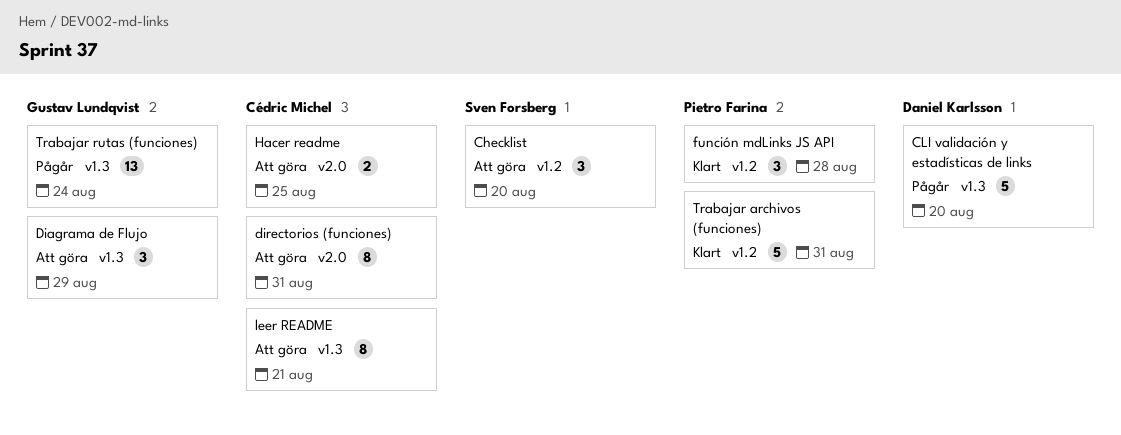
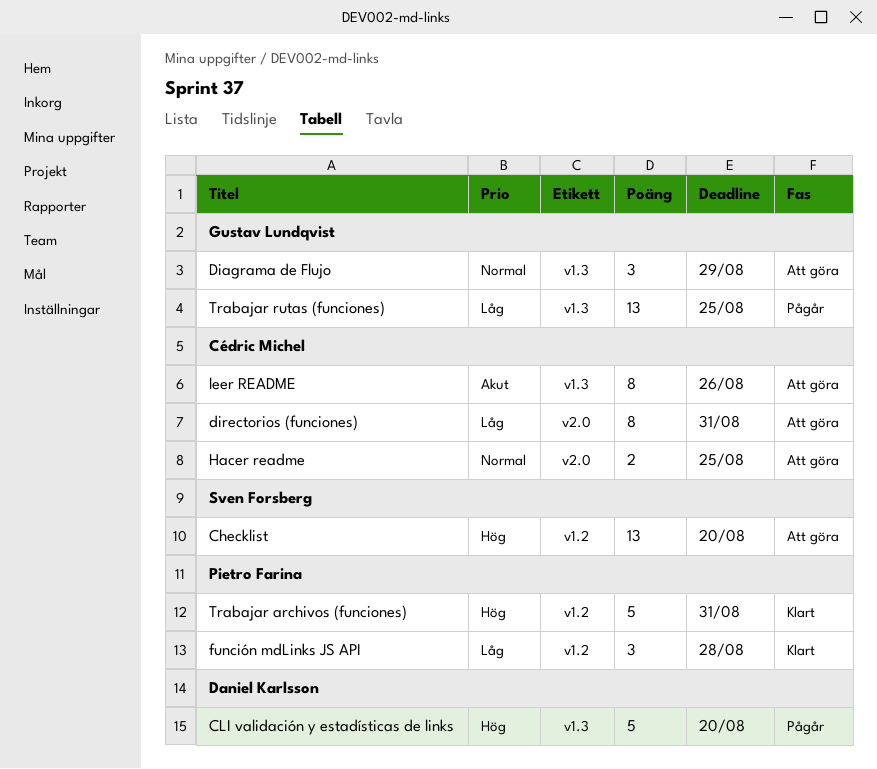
Checklist, estimate: 3 -> 13
leer README, due: Aug 21 -> Aug 26
Trabajar rutas (funciones), due: Aug 24 -> Aug 25

